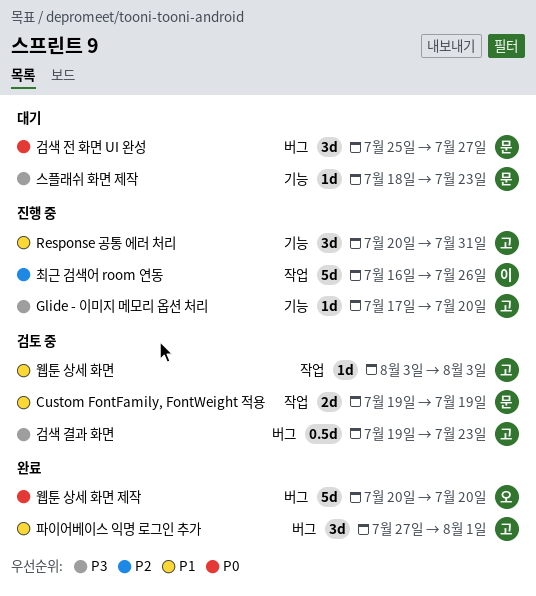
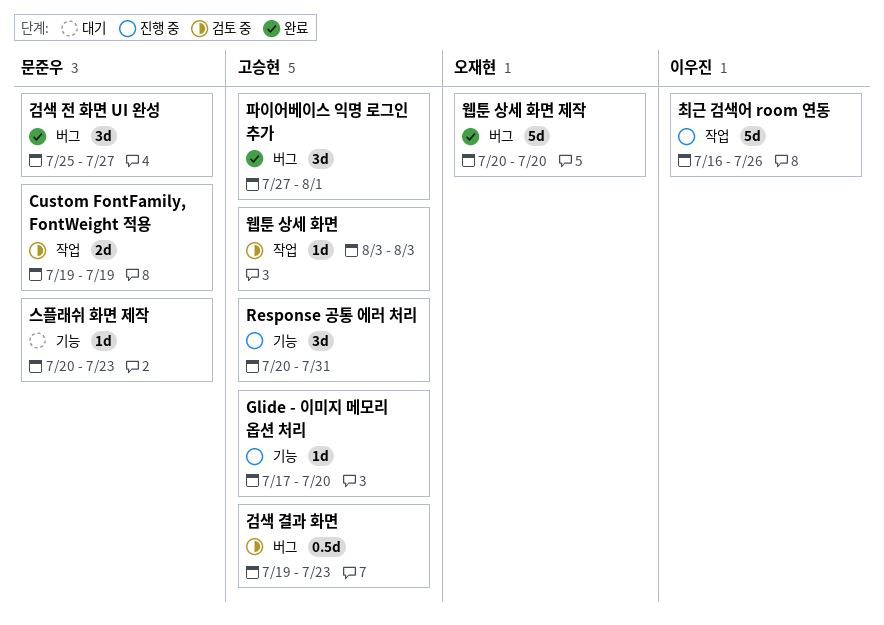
검색 전 화면 UI 완성, status: 대기 -> 완료
스플래쉬 화면 제작, start: Jul 18 -> Jul 20

